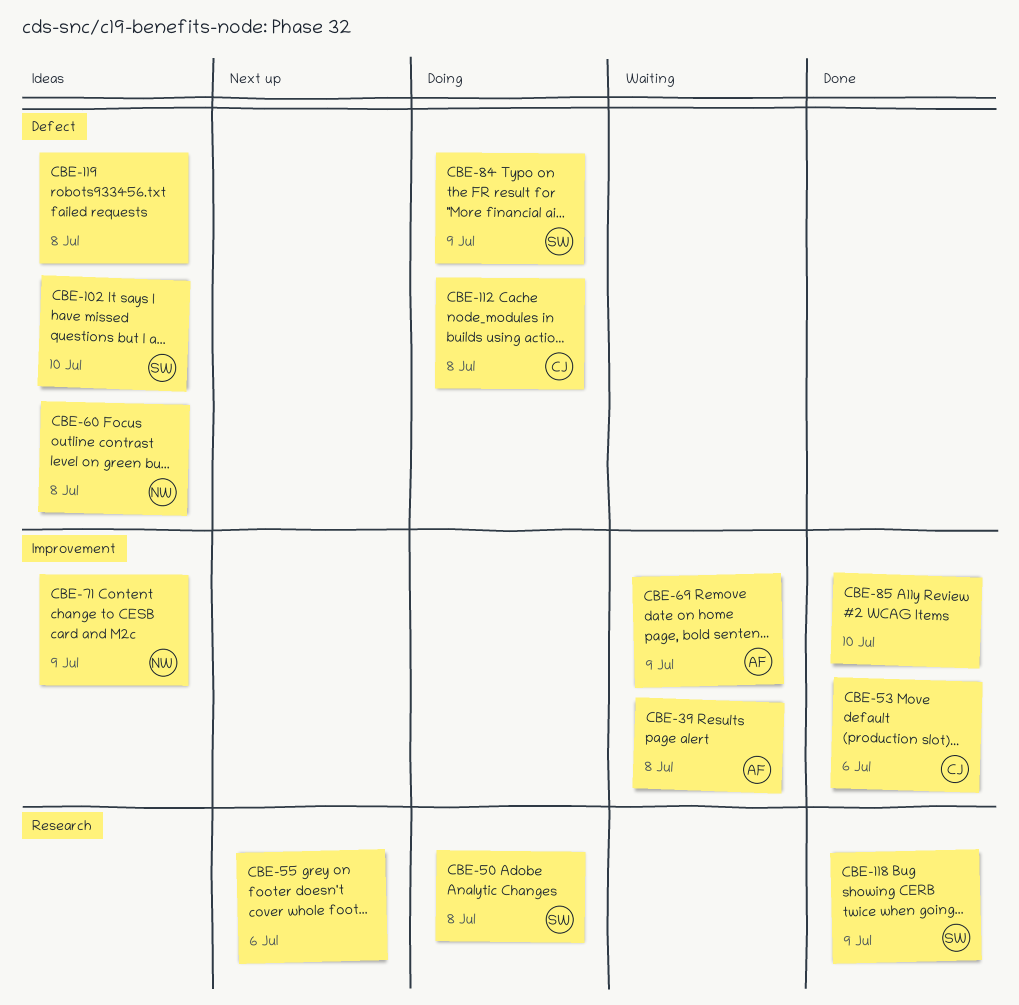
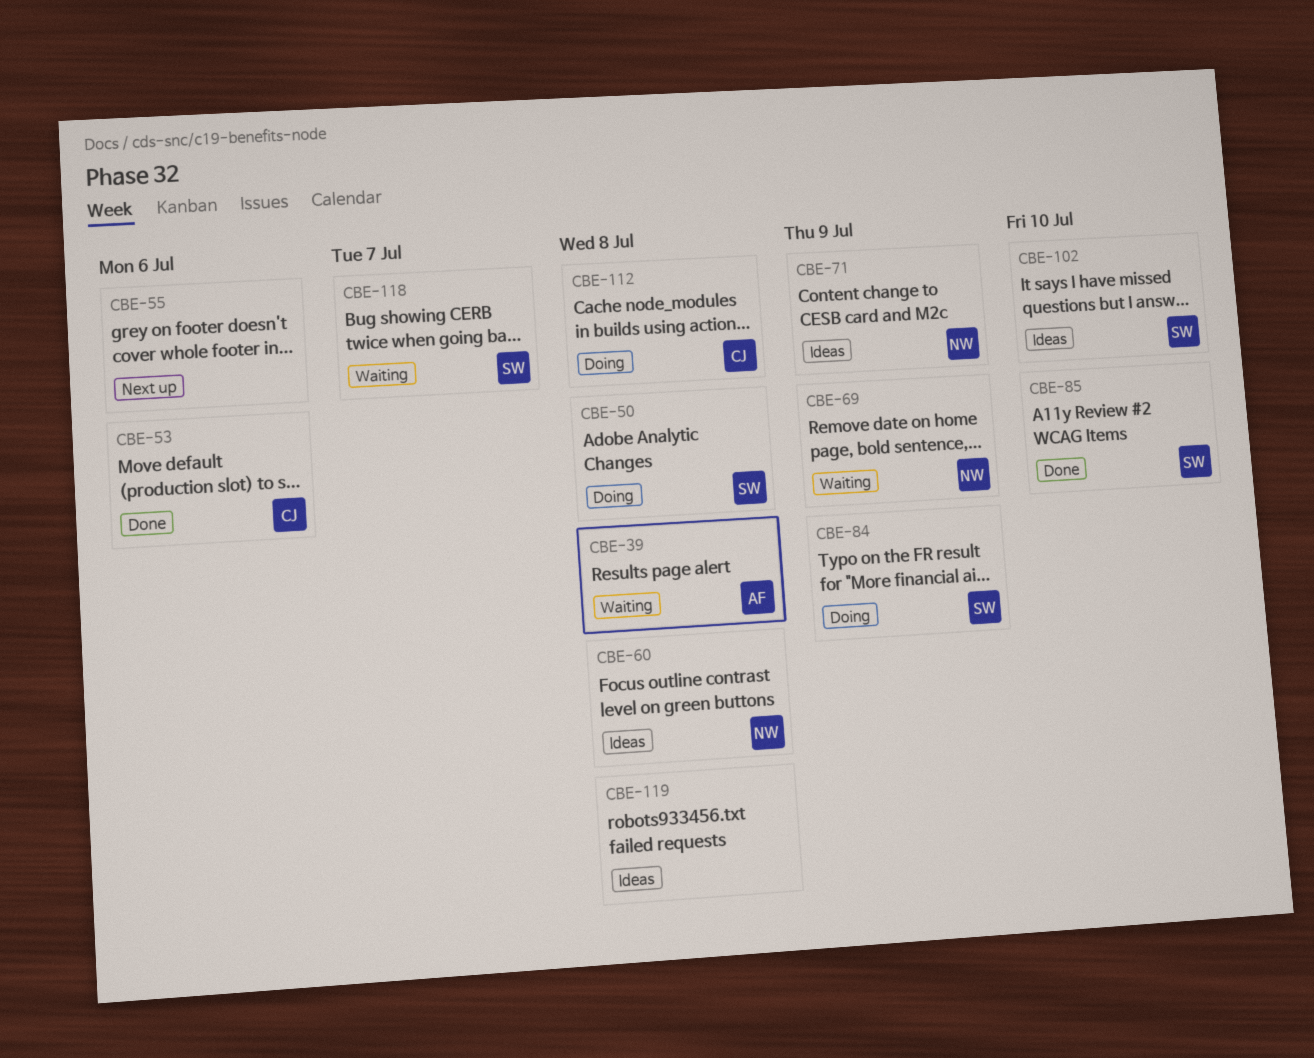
CBE-69, owner: AF -> NW
CBE-85, owner: none -> SW
CBE-118, status: Done -> Waiting
CBE-118, day: Jul 9 -> Jul 7

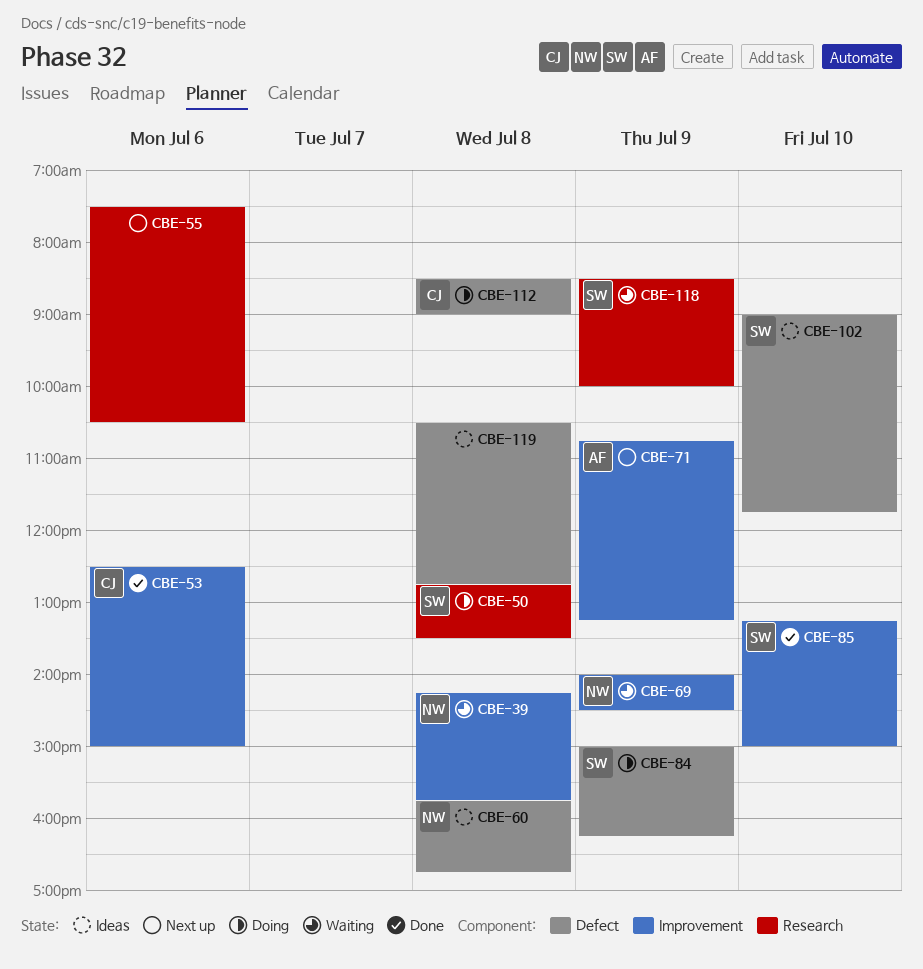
CBE-39, owner: AF -> NW
CBE-71, status: Ideas -> Next up
CBE-71, owner: NW -> AF
CBE-118, day: Jul 7 -> Jul 9

